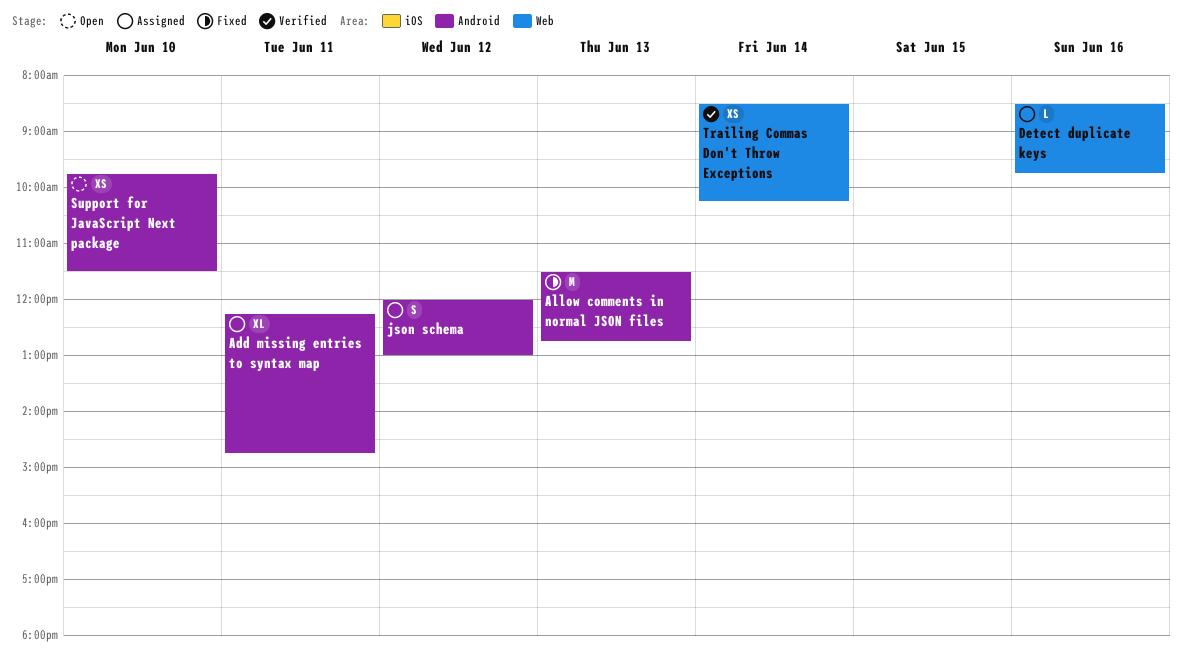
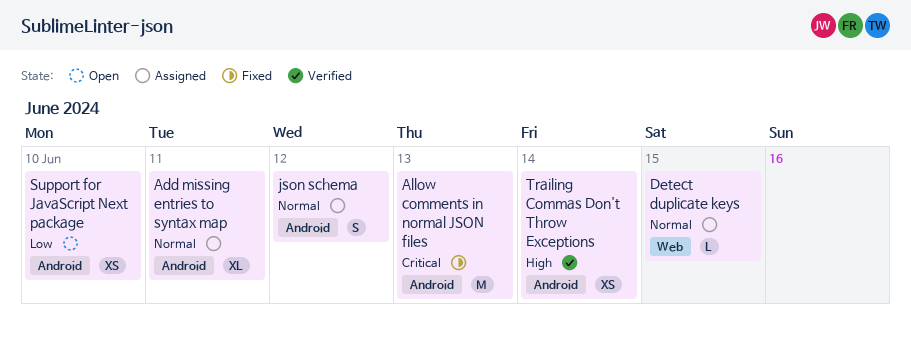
Detect duplicate keys, day: Jun 16 -> Jun 15
Trailing Commas Don't Throw Exceptions, label: Web -> Android

